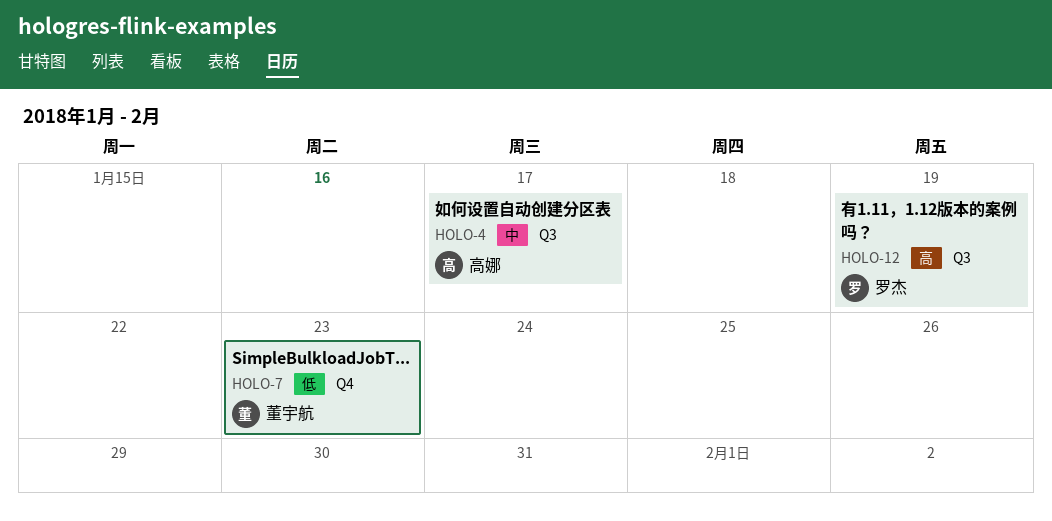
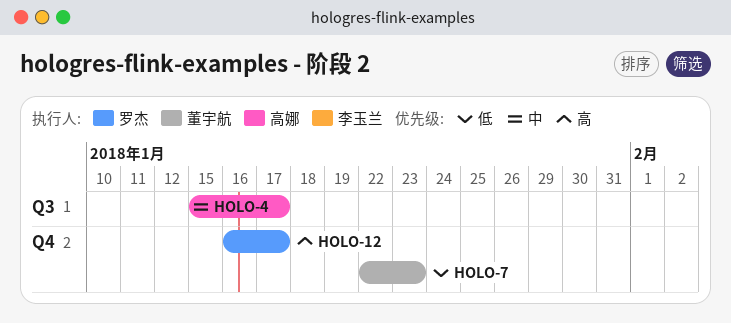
HOLO-12, label: Q3 -> Q4
HOLO-12, due: Jan 19 -> Jan 17

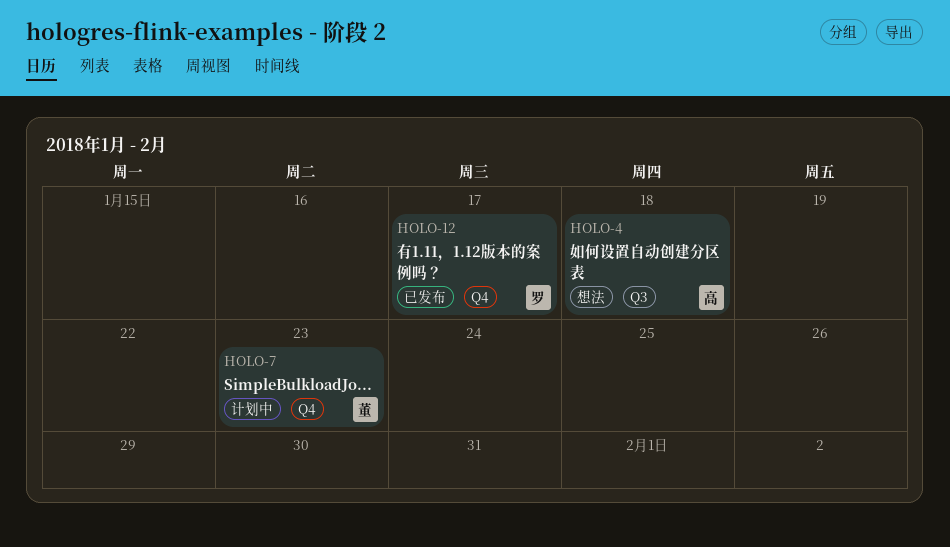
HOLO-4, due: Jan 17 -> Jan 18

